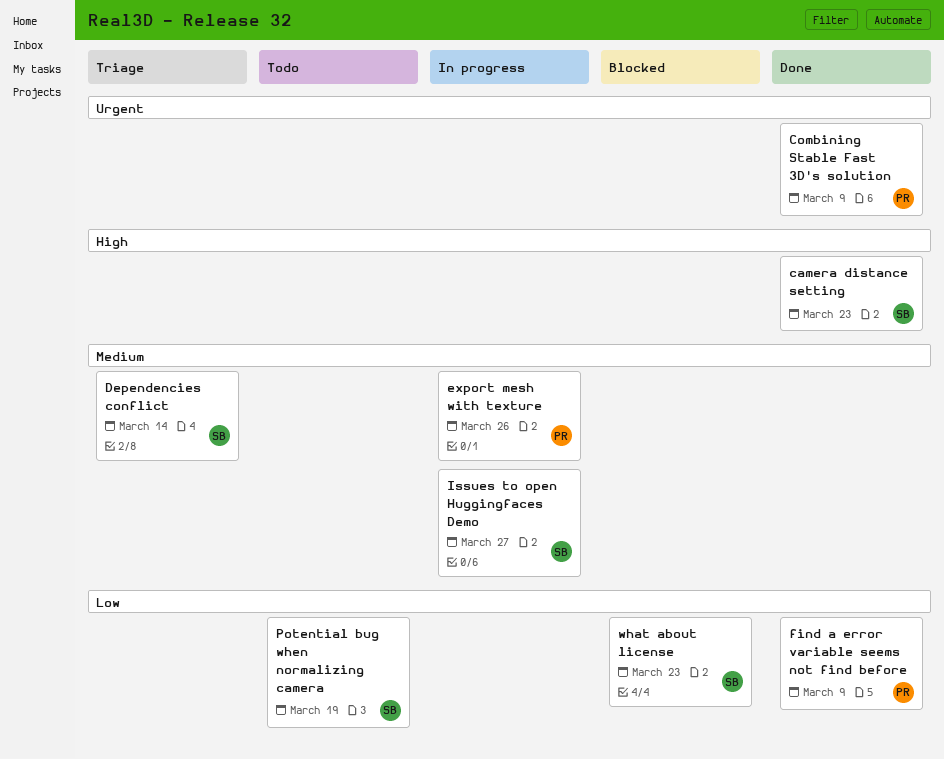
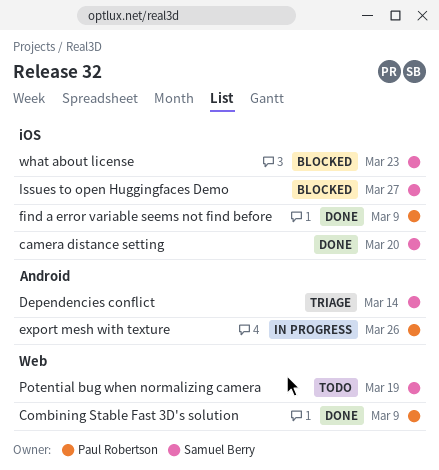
camera distance setting, due: Mar 23 -> Mar 20
Issues to open Huggingfaces Demo, status: In progress -> Blocked

